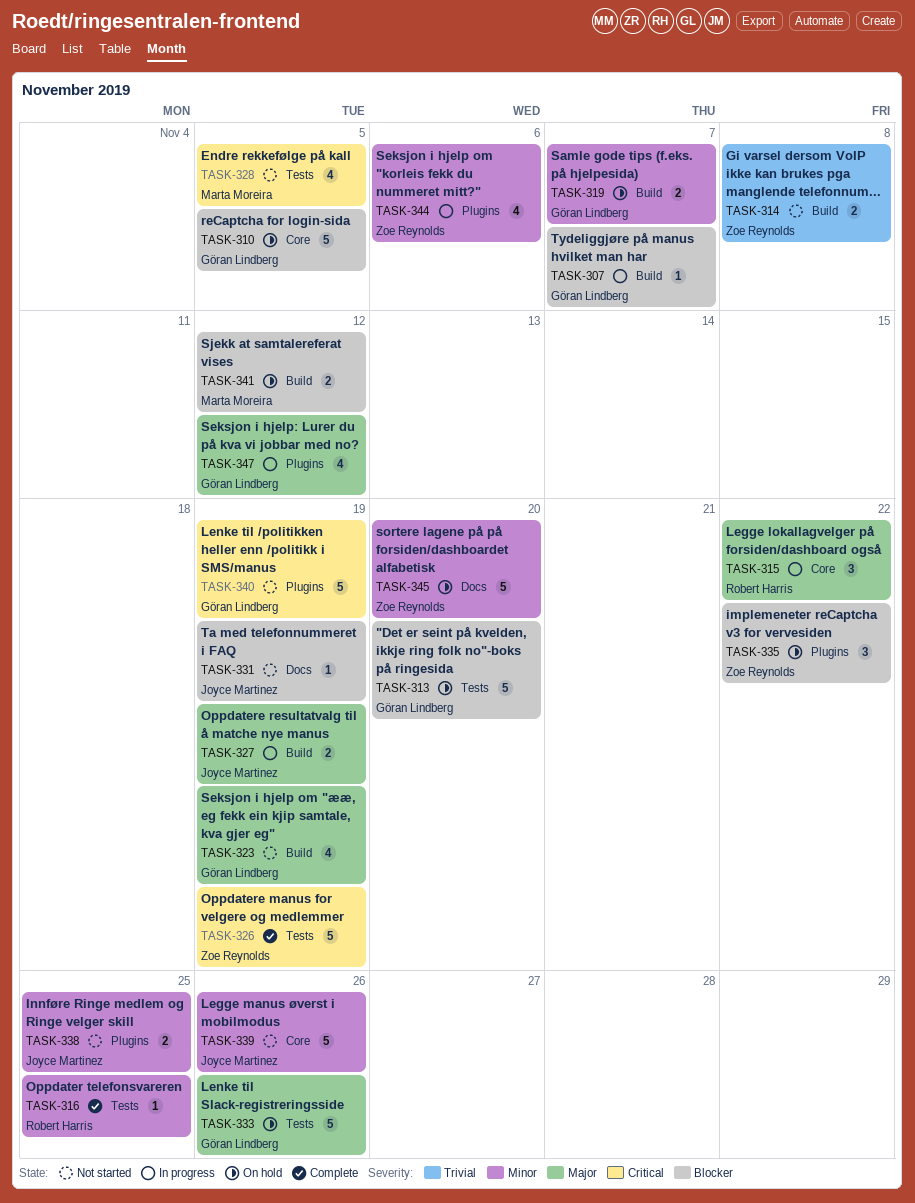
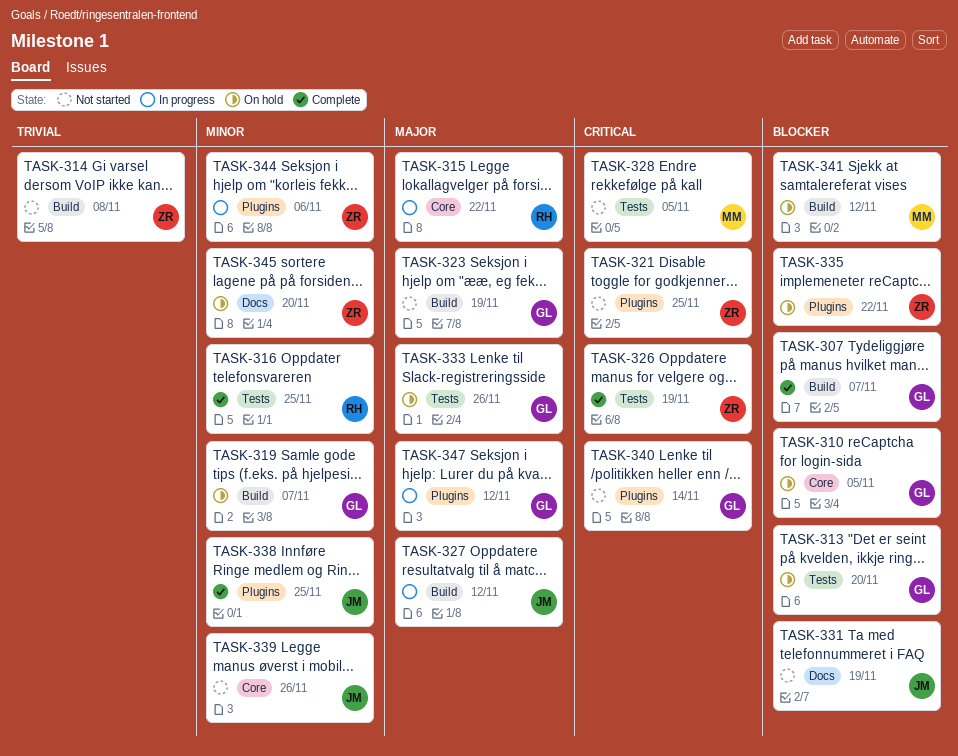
TASK-307, status: In progress -> Complete
TASK-321: none -> present
TASK-327, due: Nov 19 -> Nov 12
TASK-338, status: Not started -> Complete
TASK-340, due: Nov 19 -> Nov 14

